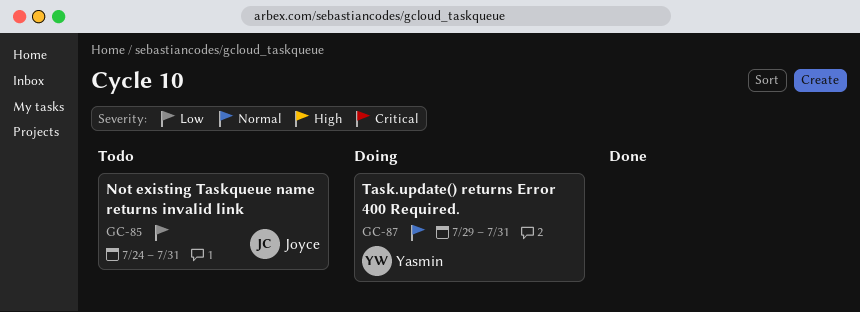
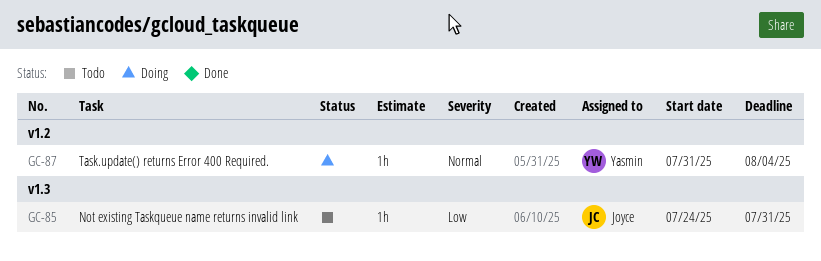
GC-87, start: Jul 29 -> Jul 31
GC-87, due: Jul 31 -> Aug 4

